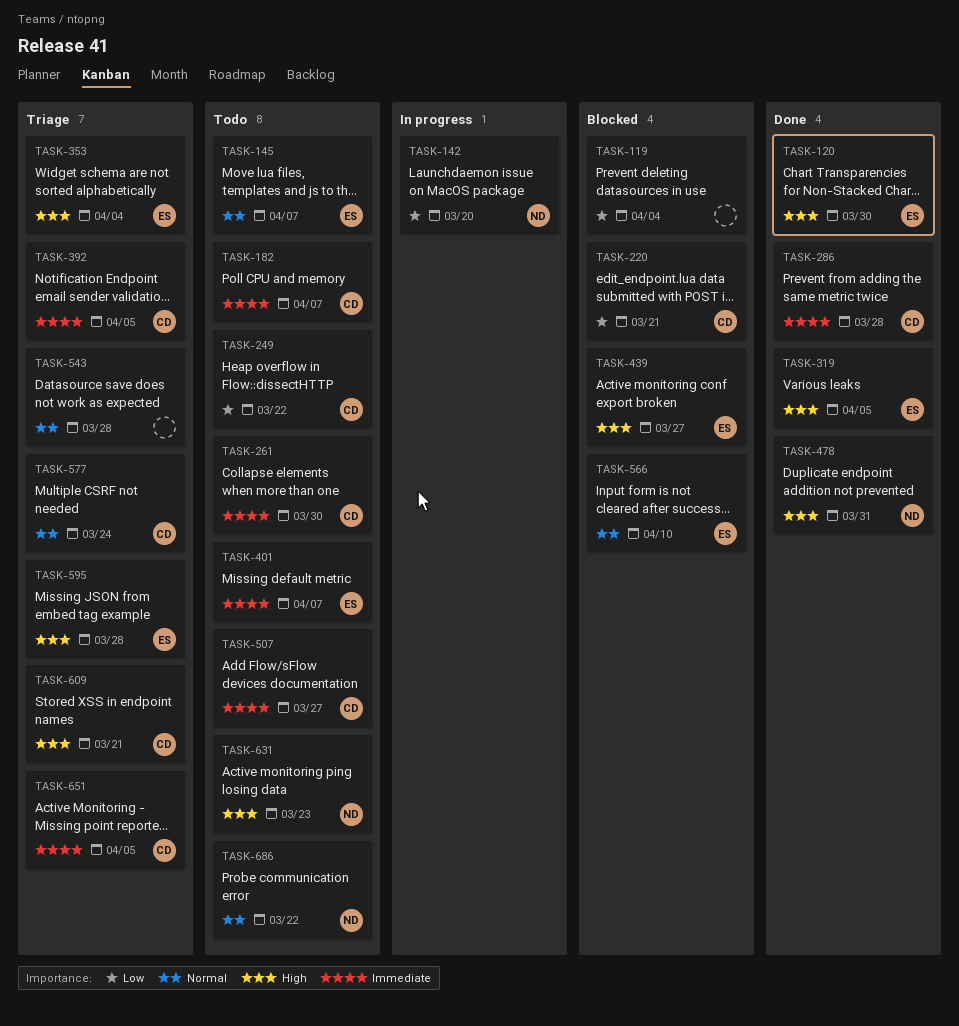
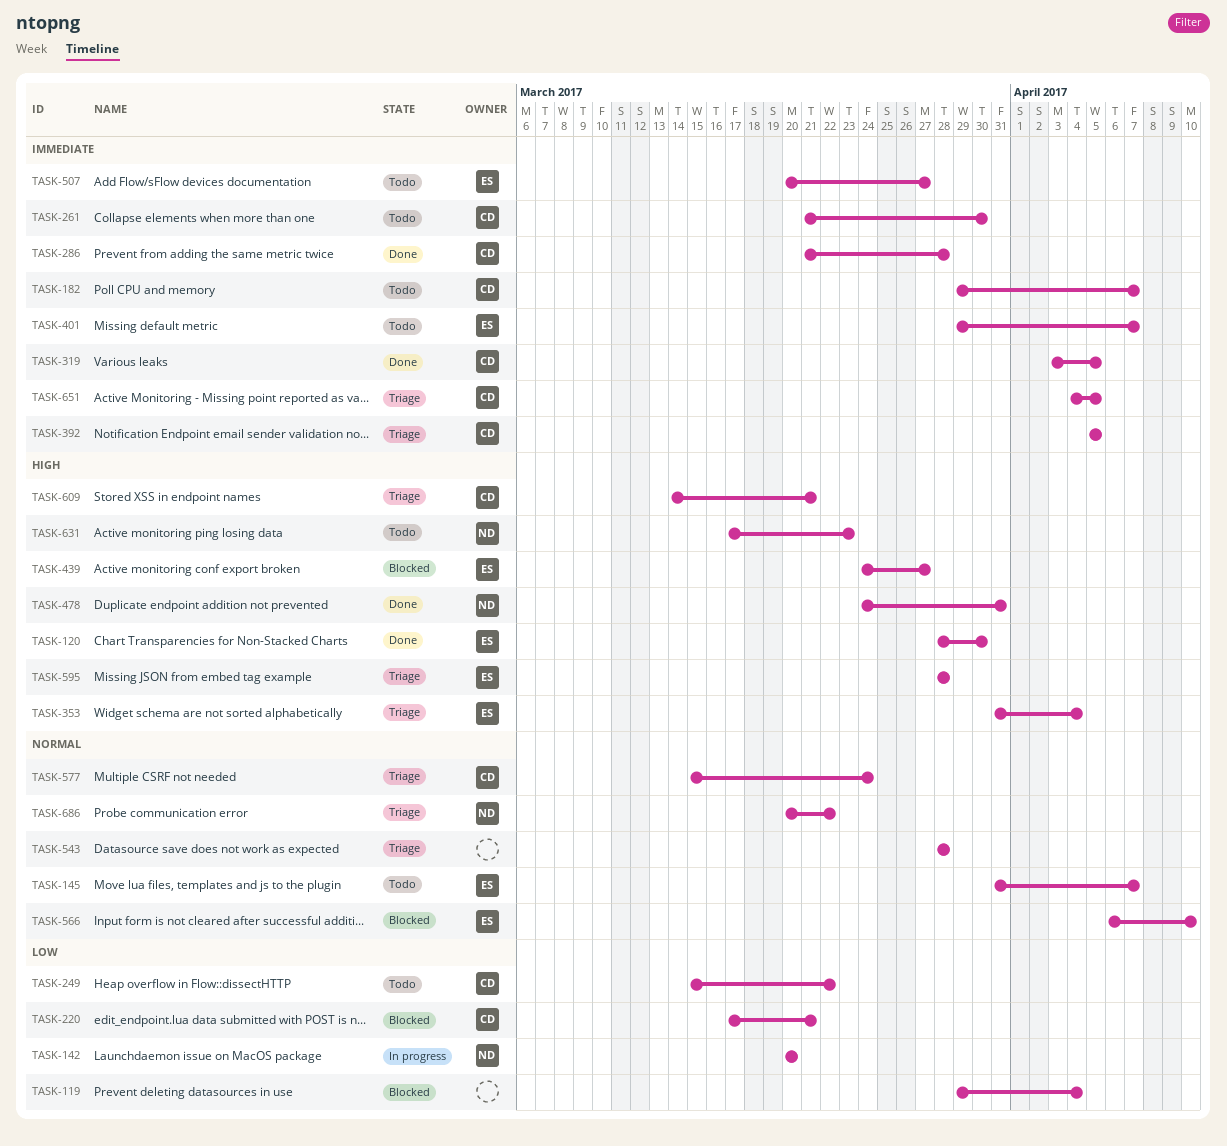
TASK-319, owner: ES -> CD
TASK-319, priority: High -> Immediate
TASK-507, owner: CD -> ES
TASK-686, status: Todo -> Triage

